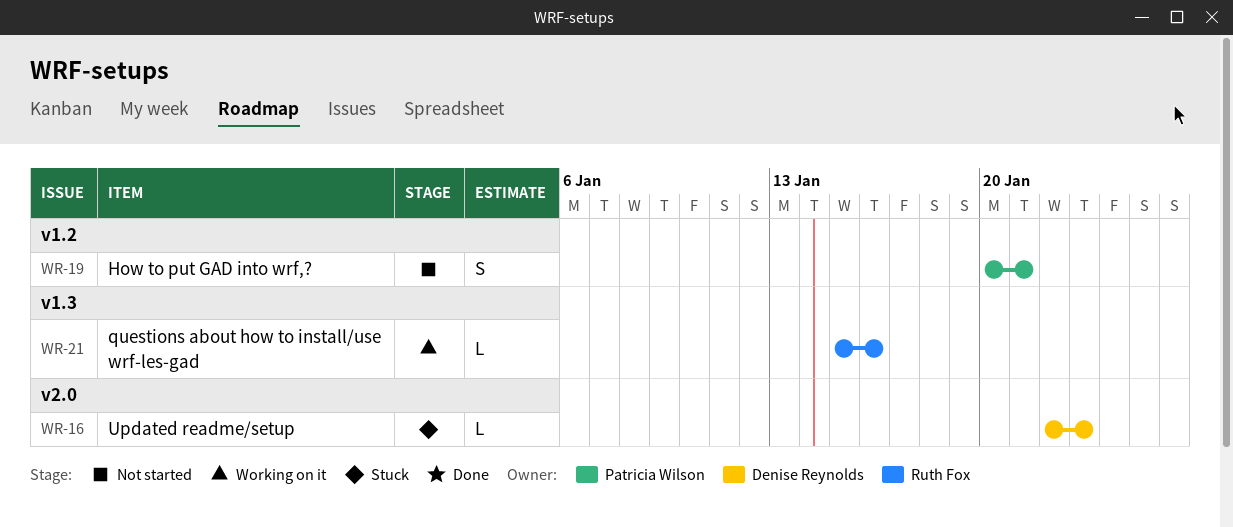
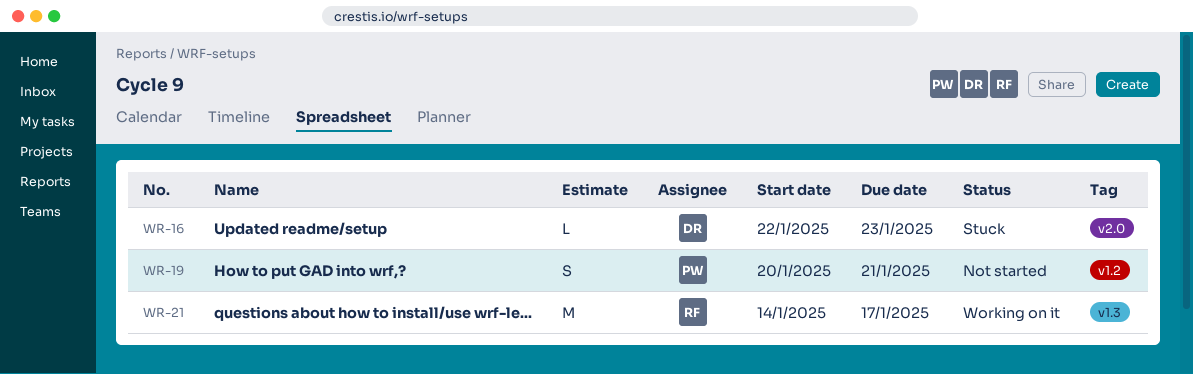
WR-21, estimate: L -> M
WR-21, start: Jan 15 -> Jan 14
WR-21, due: Jan 16 -> Jan 17

